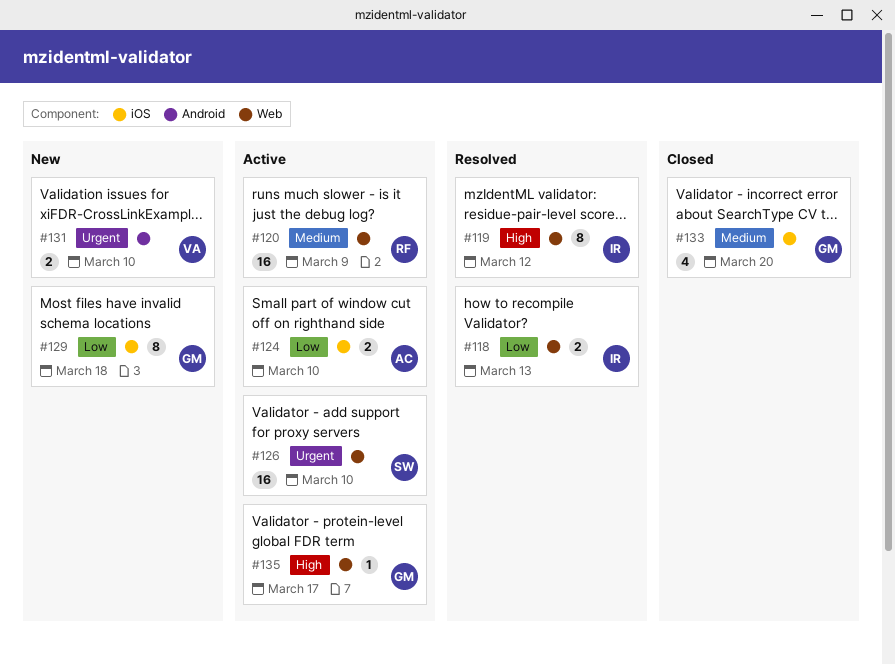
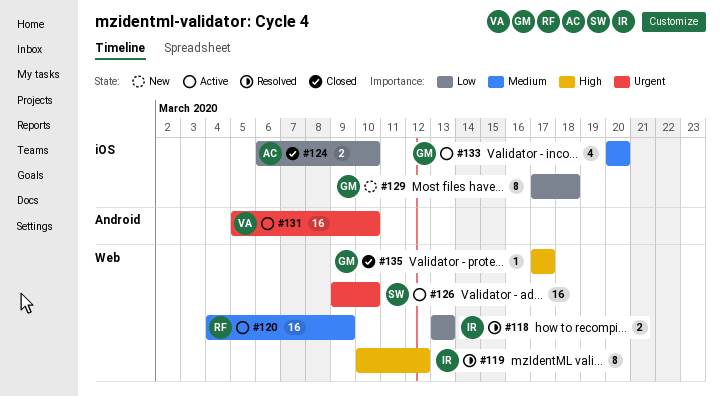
#124, status: Active -> Closed
#131, status: New -> Active
#131, estimate: 2 -> 16
#133, status: Closed -> Active
#135, status: Active -> Closed

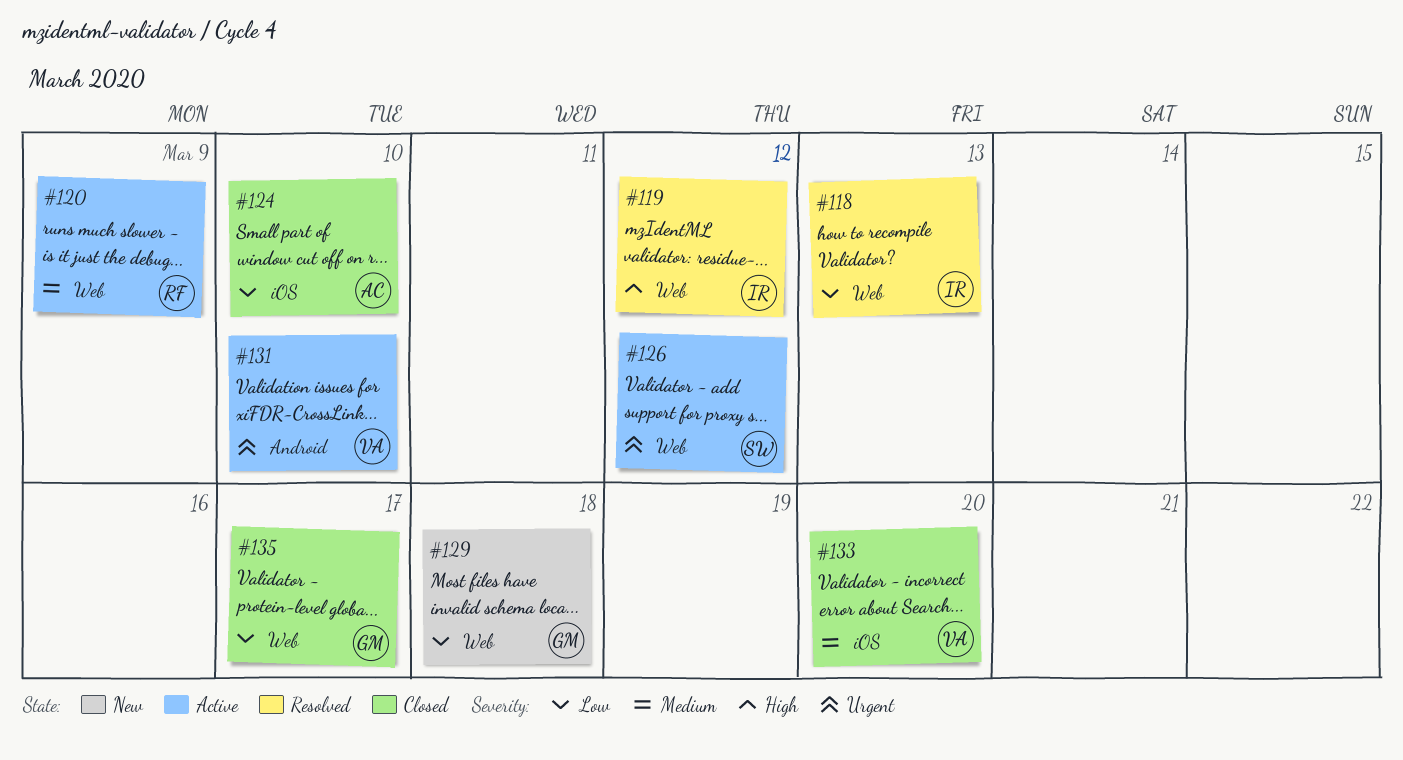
#126, due: Mar 10 -> Mar 12
#129, label: iOS -> Web
#133, status: Active -> Closed
#133, owner: GM -> VA
#135, priority: High -> Low

